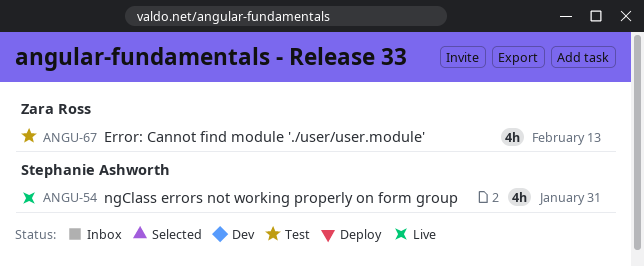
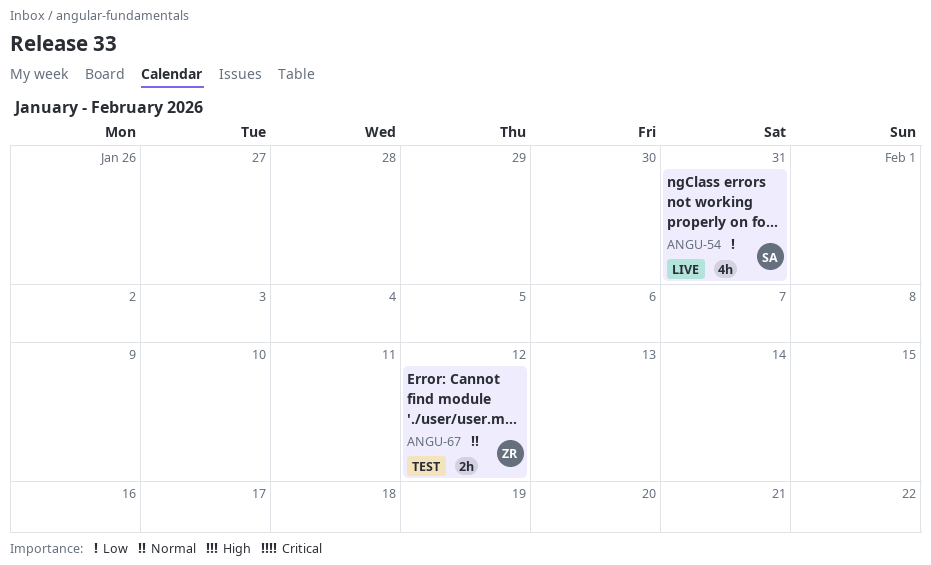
ANGU-67, estimate: 4h -> 2h
ANGU-67, due: Feb 13 -> Feb 12

